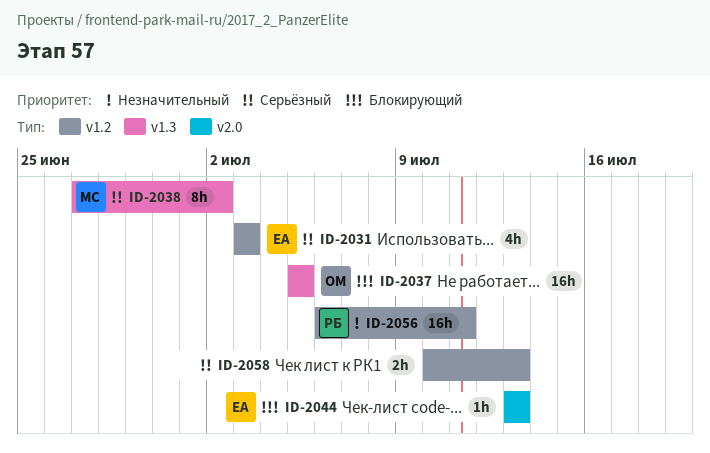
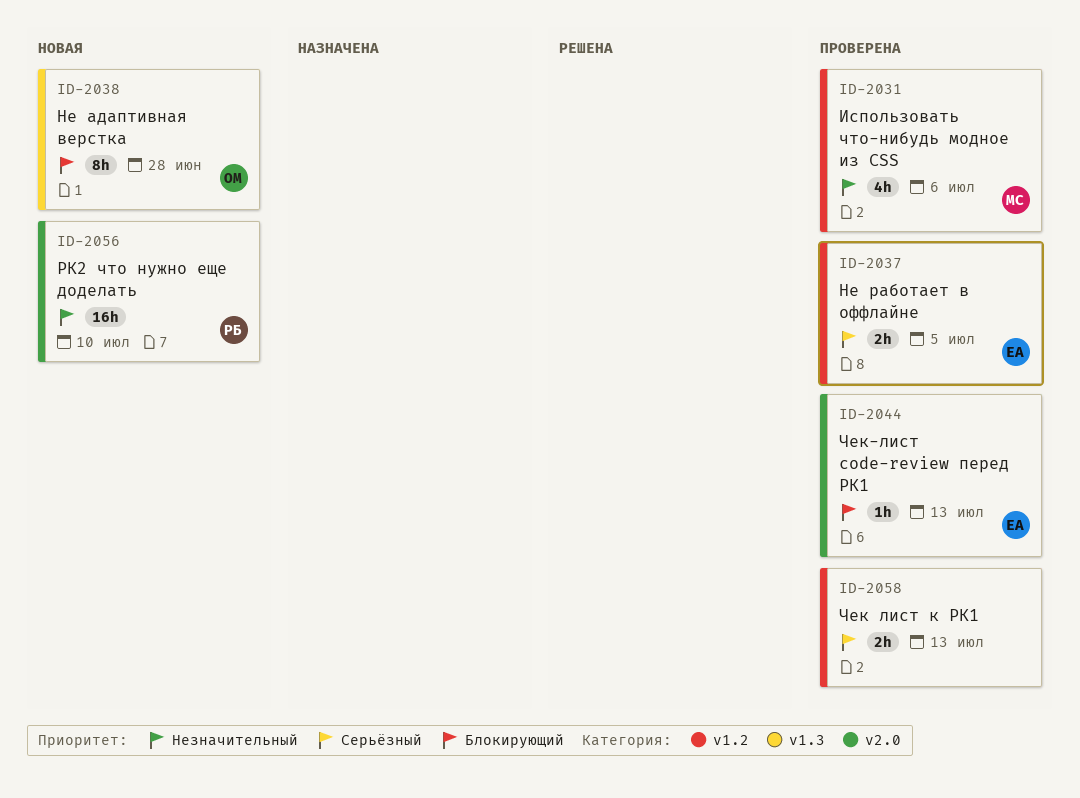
ID-2031, owner: ЕА -> МС
ID-2031, priority: Серьёзный -> Незначительный
ID-2031, due: Jul 3 -> Jul 6
ID-2037, owner: ОМ -> ЕА
ID-2037, priority: Блокирующий -> Серьёзный
ID-2037, label: v1.3 -> v1.2
ID-2037, estimate: 16h -> 2h
ID-2038, owner: МС -> ОМ
ID-2038, priority: Серьёзный -> Блокирующий
ID-2038, due: Jul 2 -> Jun 28
ID-2056, label: v1.2 -> v2.0
ID-2056, due: Jul 11 -> Jul 10

